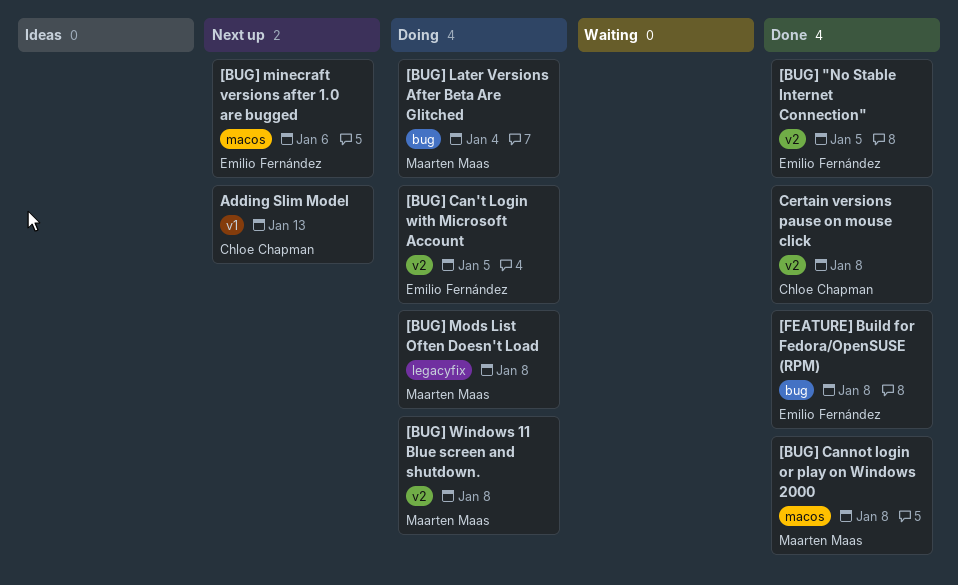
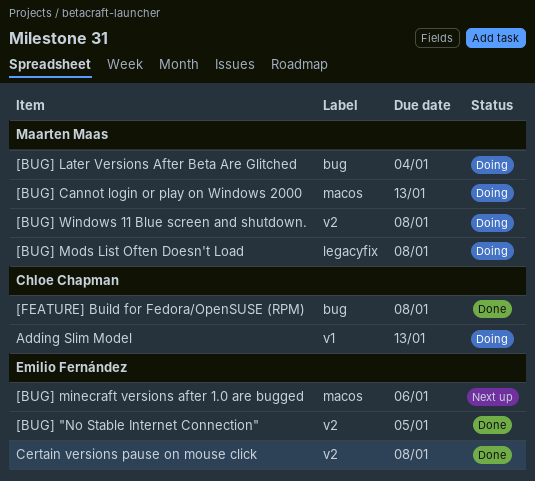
[BUG] Can't Login with Microsoft Account: present -> none
[BUG] Cannot login or play on Windows 2000, status: Done -> Doing
[BUG] Cannot login or play on Windows 2000, due: Jan 8 -> Jan 13
[FEATURE] Build for Fedora/OpenSUSE (RPM), owner: Emilio Fernández -> Chloe Chapman
Adding Slim Model, status: Next up -> Doing
Certain versions pause on mouse click, owner: Chloe Chapman -> Emilio Fernández

